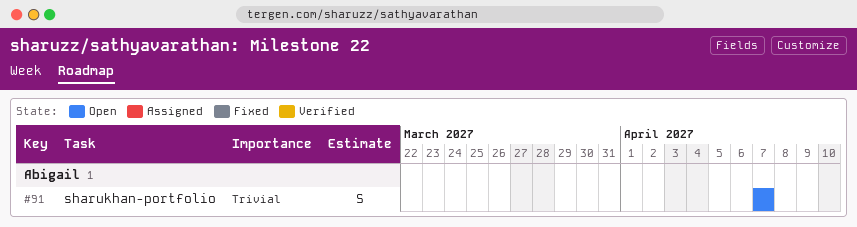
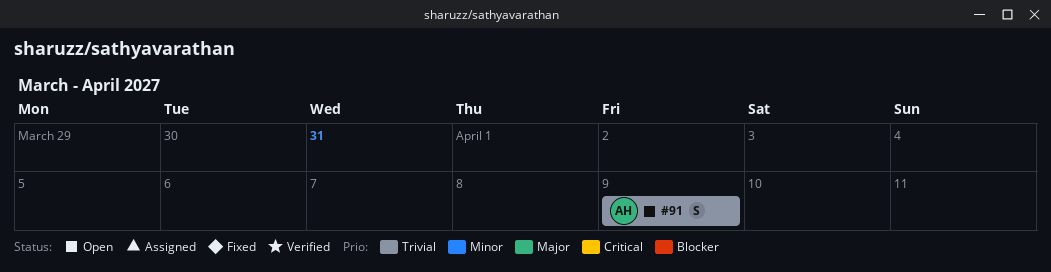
#91, start: Apr 7 -> Apr 9
#91, due: Apr 7 -> Apr 9

